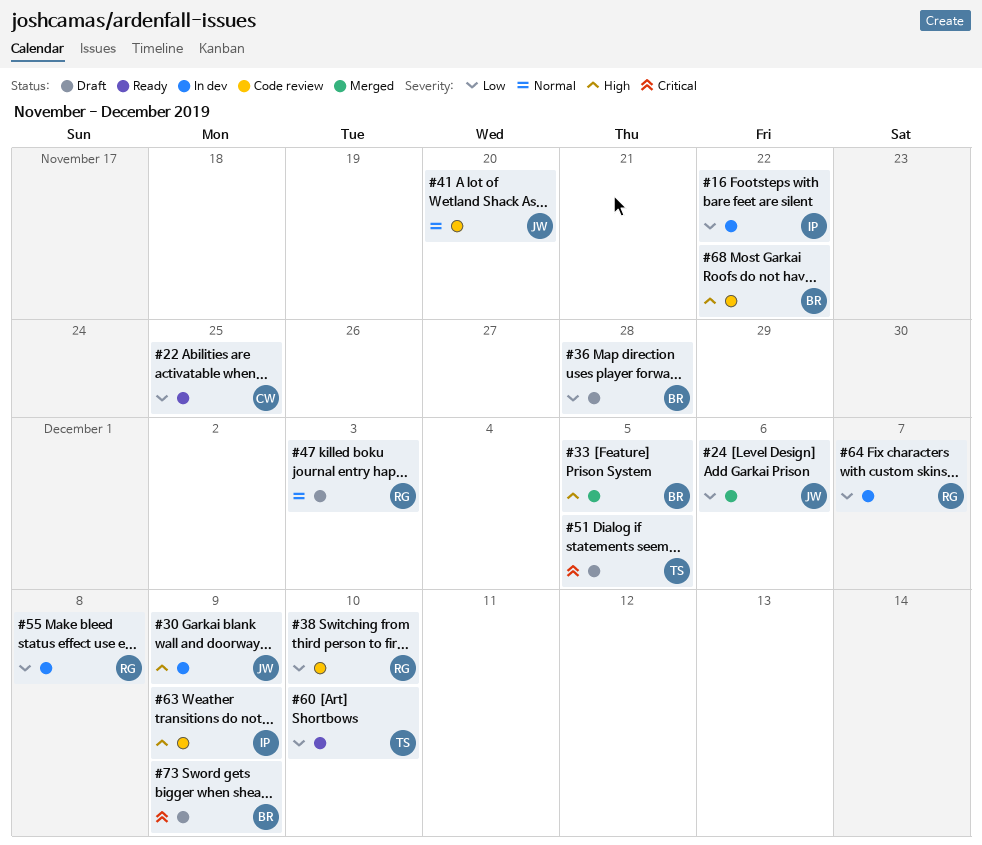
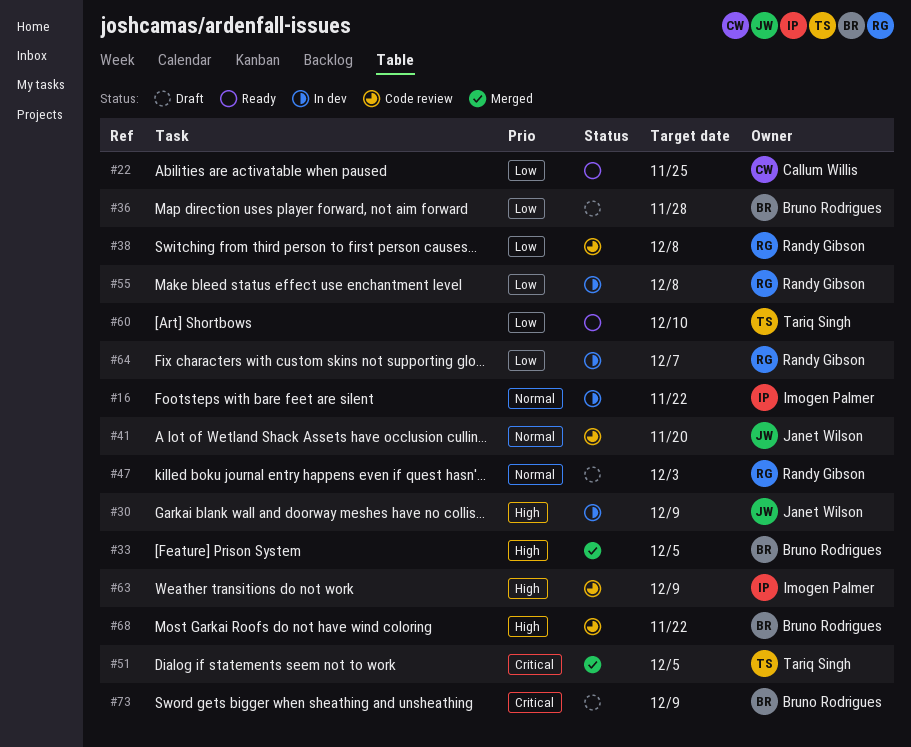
#16, priority: Low -> Normal
#24: present -> none
#38, due: Dec 10 -> Dec 8
#51, status: Draft -> Merged

